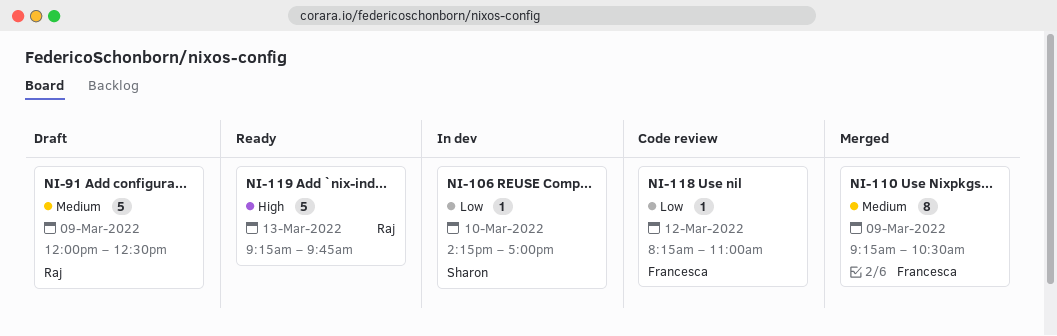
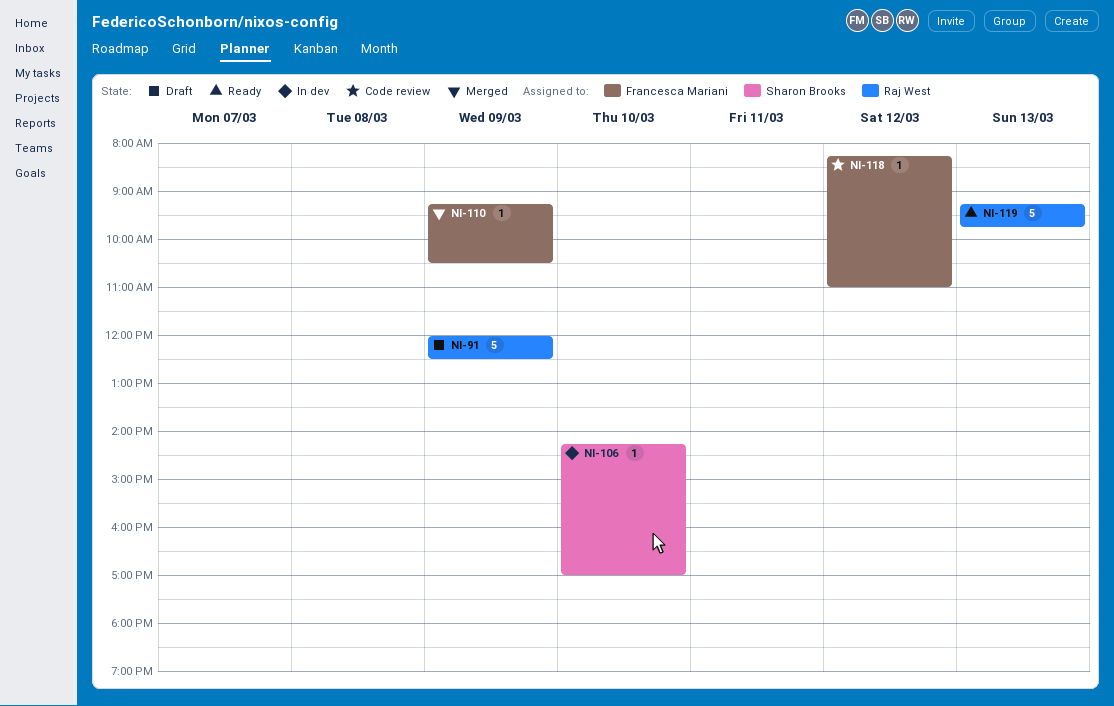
NI-110, estimate: 8 -> 1

